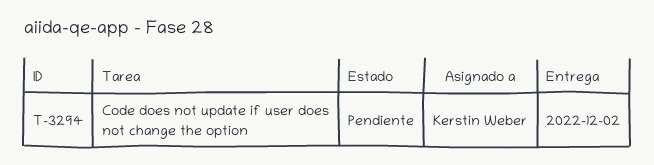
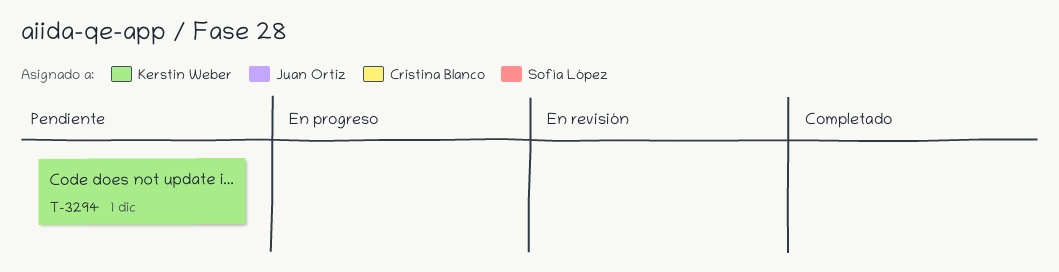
T-3294, due: Dec 2 -> Dec 1

